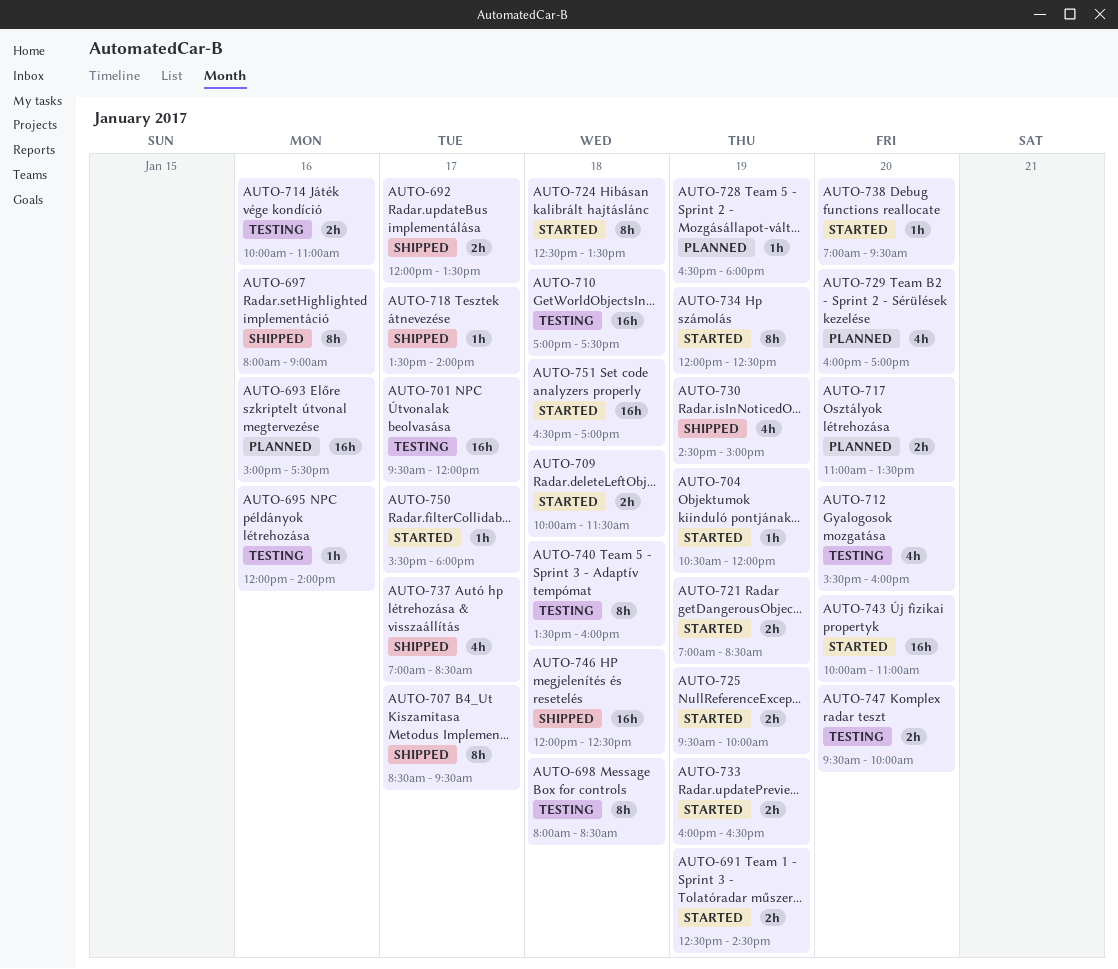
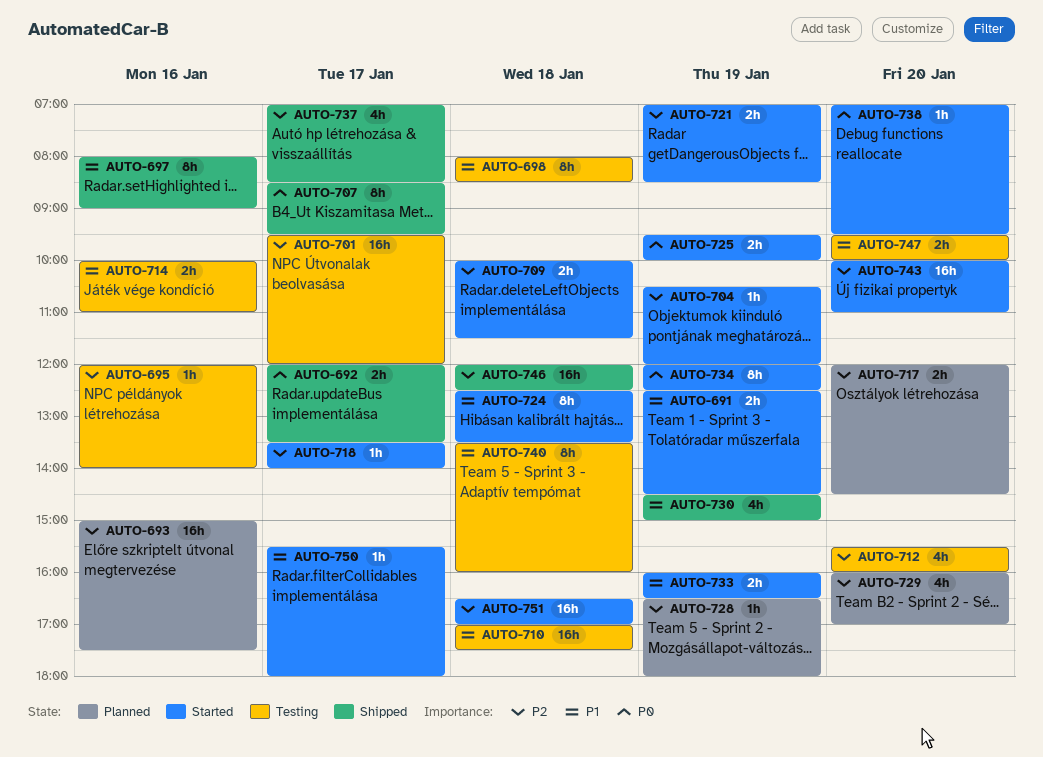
AUTO-717, begins: 11:00 -> 12:00
AUTO-717, ends: 13:30 -> 14:30
AUTO-718, status: Shipped -> Started

